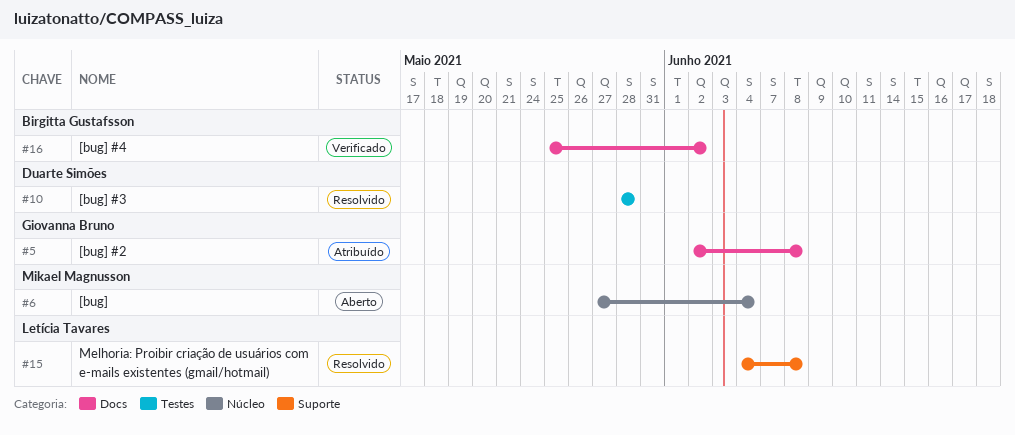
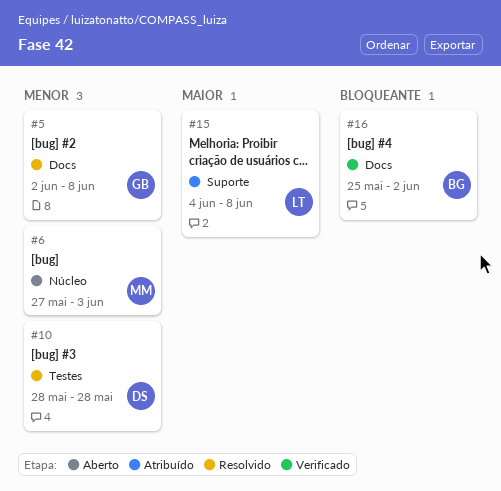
#5, status: Atribuído -> Resolvido
#6, due: Jun 4 -> Jun 3
#15, status: Resolvido -> Atribuído

